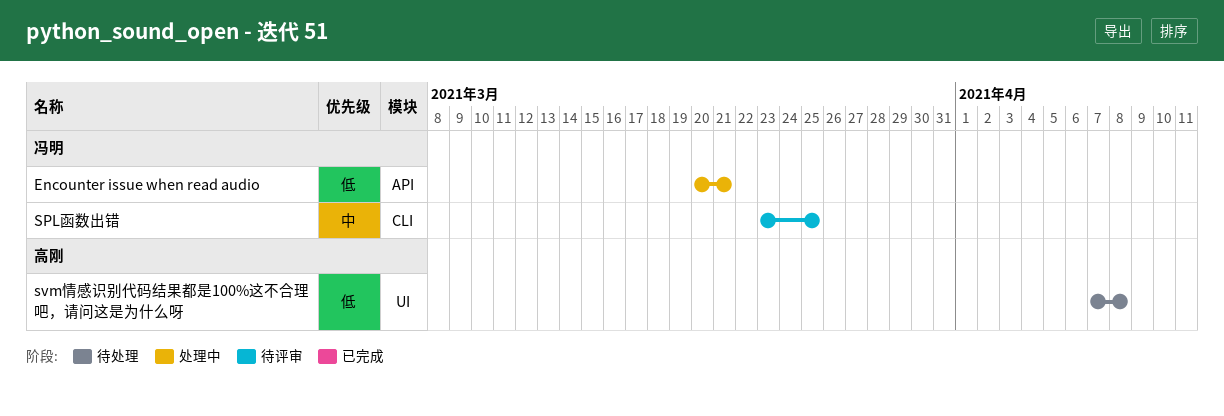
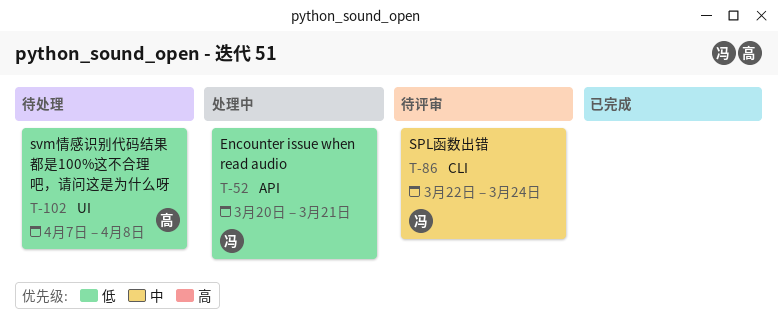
SPL函数出错, start: Mar 23 -> Mar 22
SPL函数出错, due: Mar 25 -> Mar 24

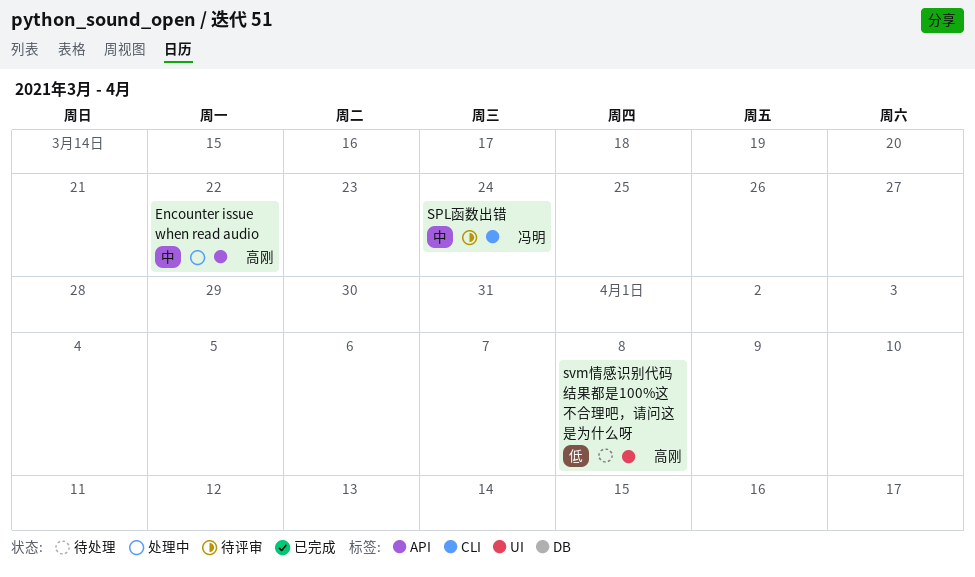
Encounter issue when read audio, owner: 冯明 -> 高刚
Encounter issue when read audio, priority: 低 -> 中
Encounter issue when read audio, due: Mar 21 -> Mar 22

